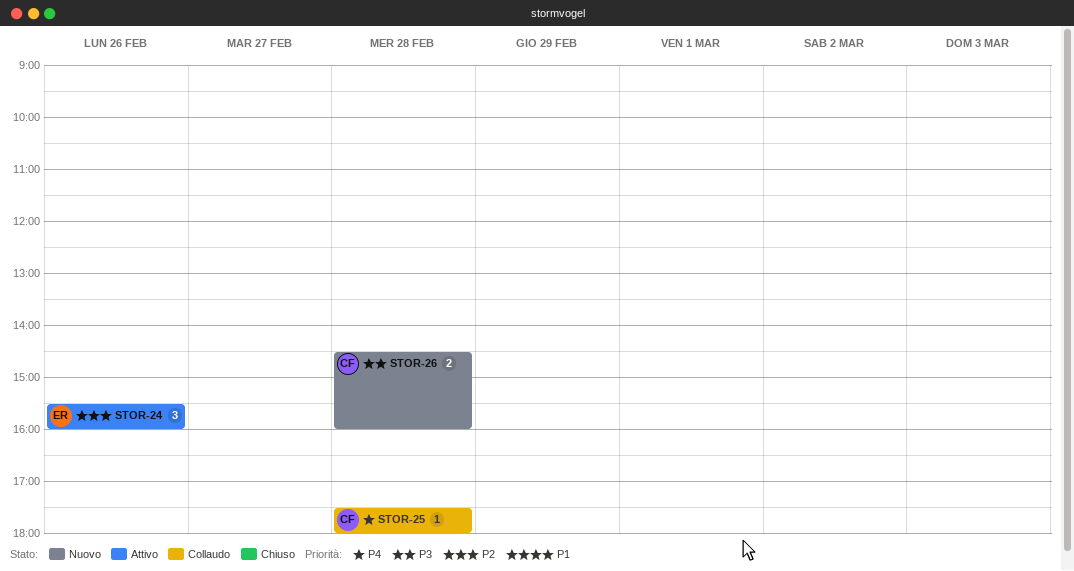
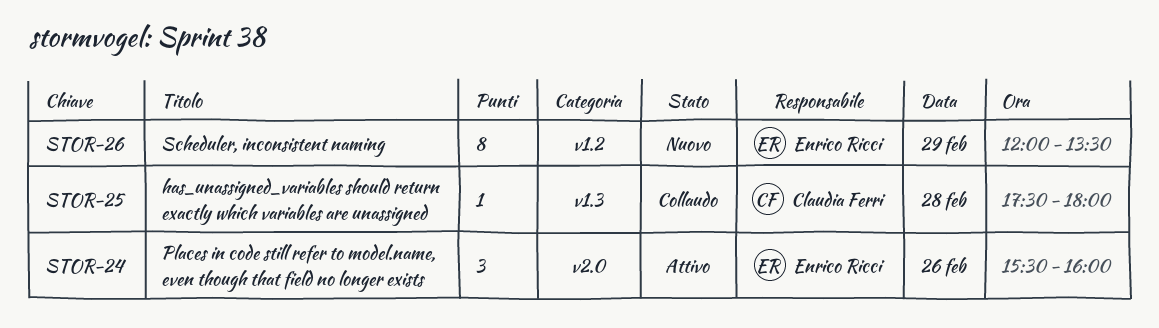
STOR-26, owner: Claudia Ferri -> Enrico Ricci
STOR-26, estimate: 2 -> 8
STOR-26, day: Feb 28 -> Feb 29
STOR-26, begins: 14:30 -> 12:00
STOR-26, ends: 16:00 -> 13:30

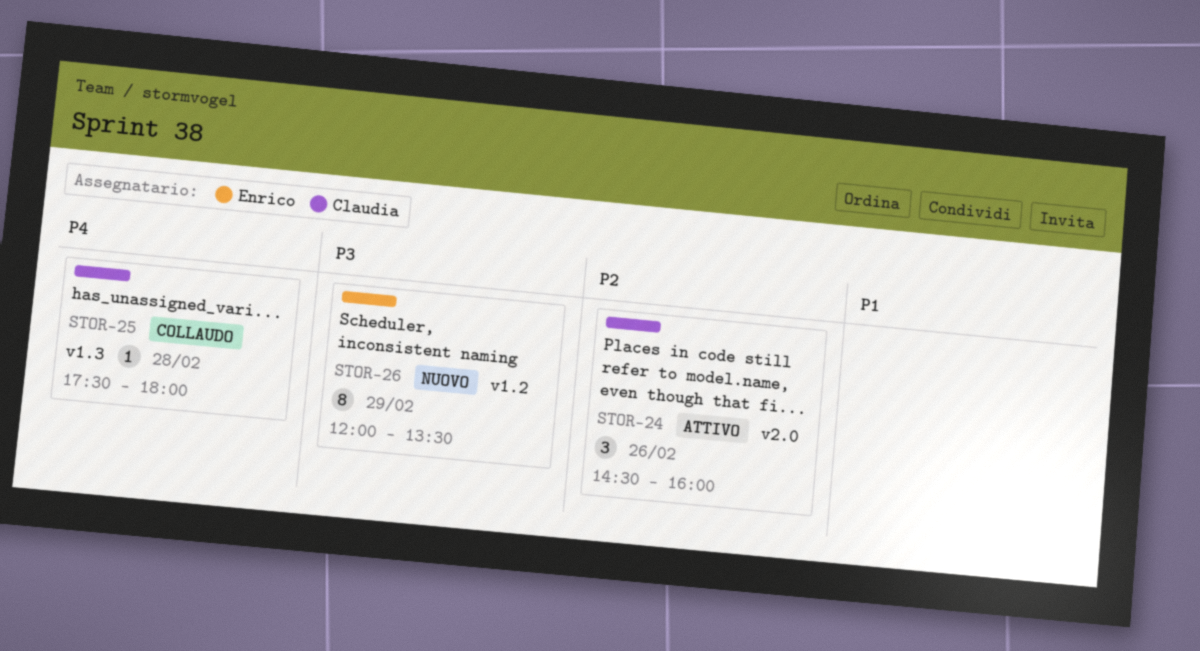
STOR-24, owner: Enrico Ricci -> Claudia Ferri
STOR-24, begins: 15:30 -> 14:30

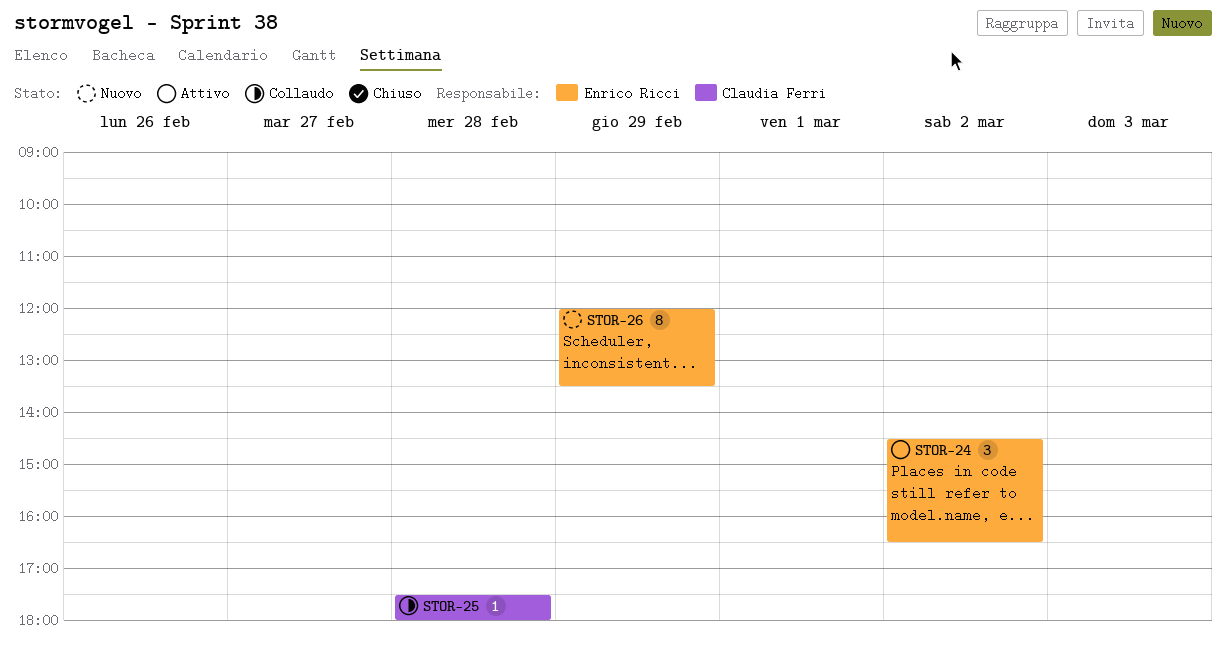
STOR-24, owner: Claudia Ferri -> Enrico Ricci
STOR-24, day: Feb 26 -> Mar 2
STOR-24, ends: 16:00 -> 16:30

